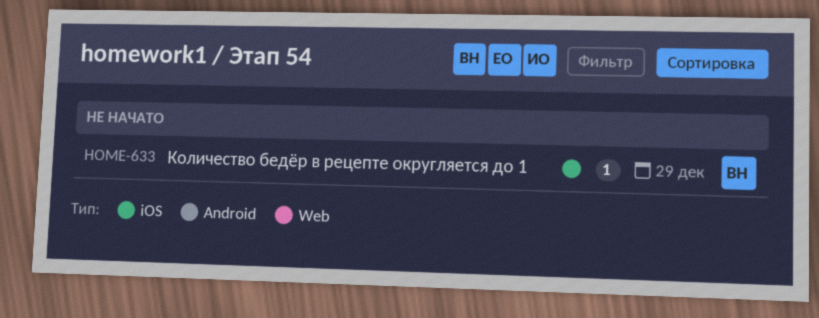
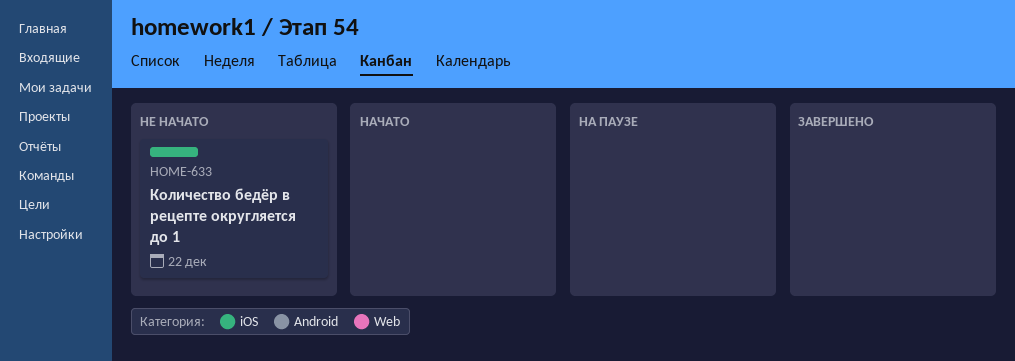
HOME-633, due: Dec 29 -> Dec 22

